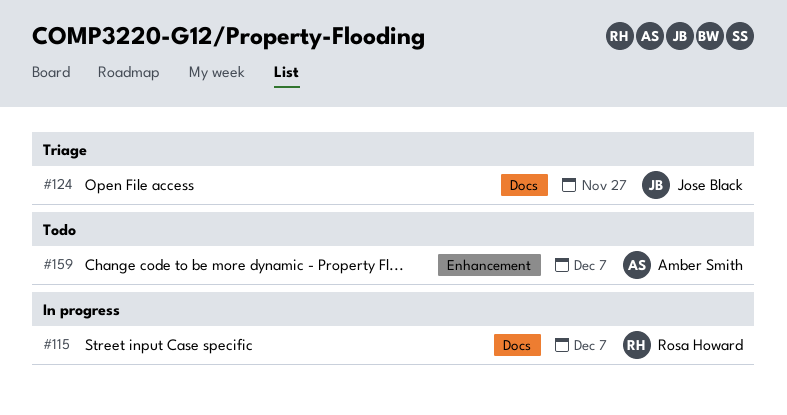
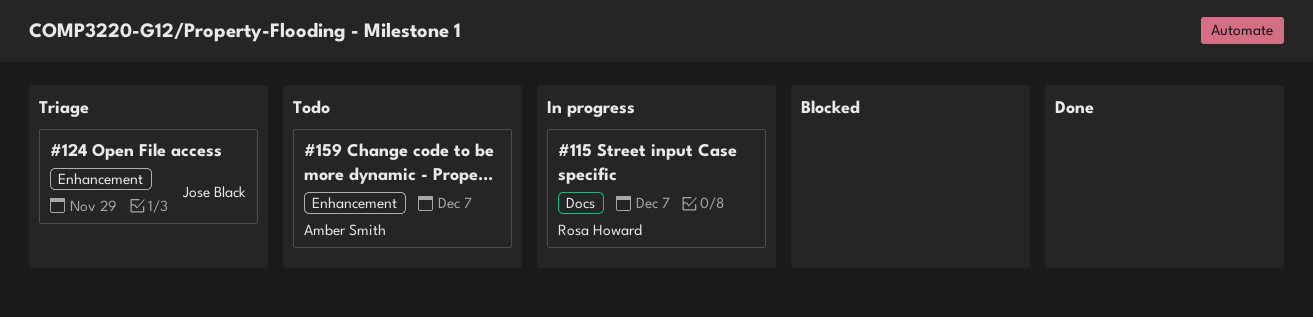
#124, label: Docs -> Enhancement
#124, due: Nov 27 -> Nov 29

